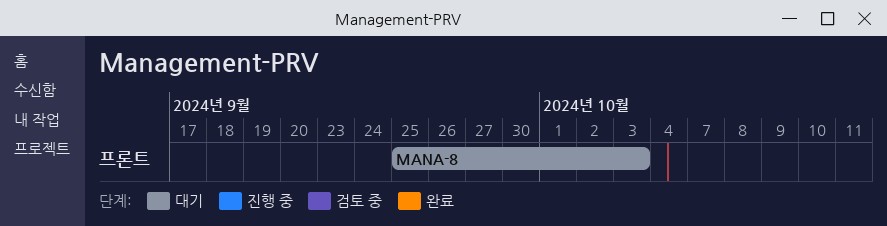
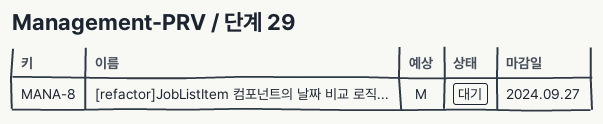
MANA-8, due: Oct 3 -> Sep 27

